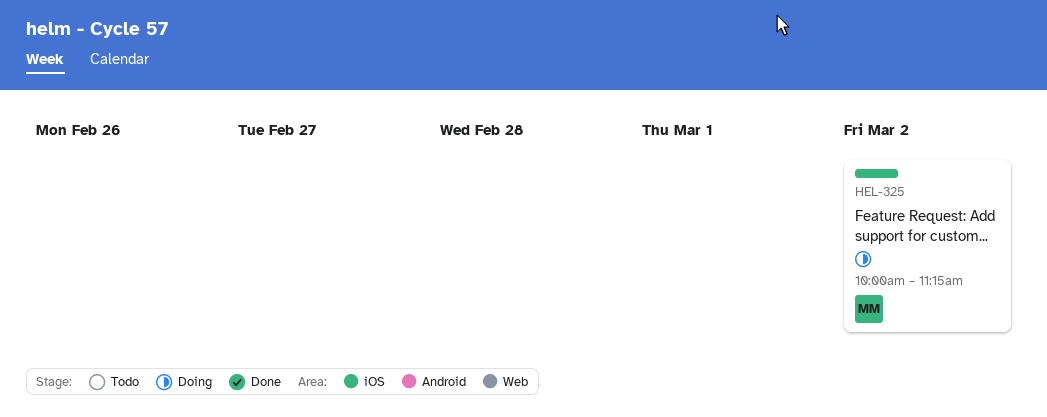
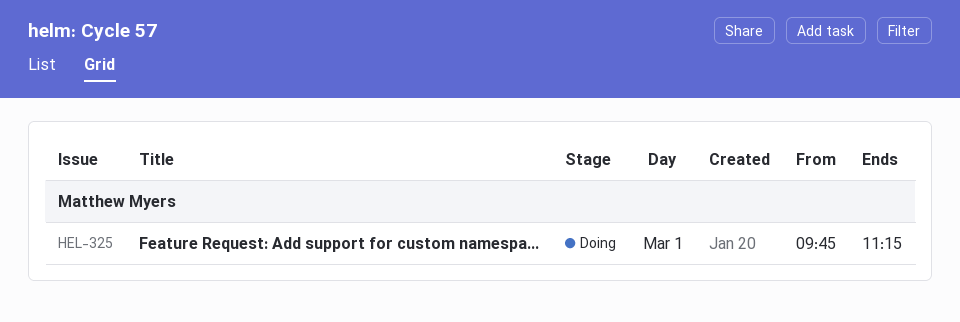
HEL-325, day: Mar 2 -> Mar 1
HEL-325, begins: 10:00 -> 09:45

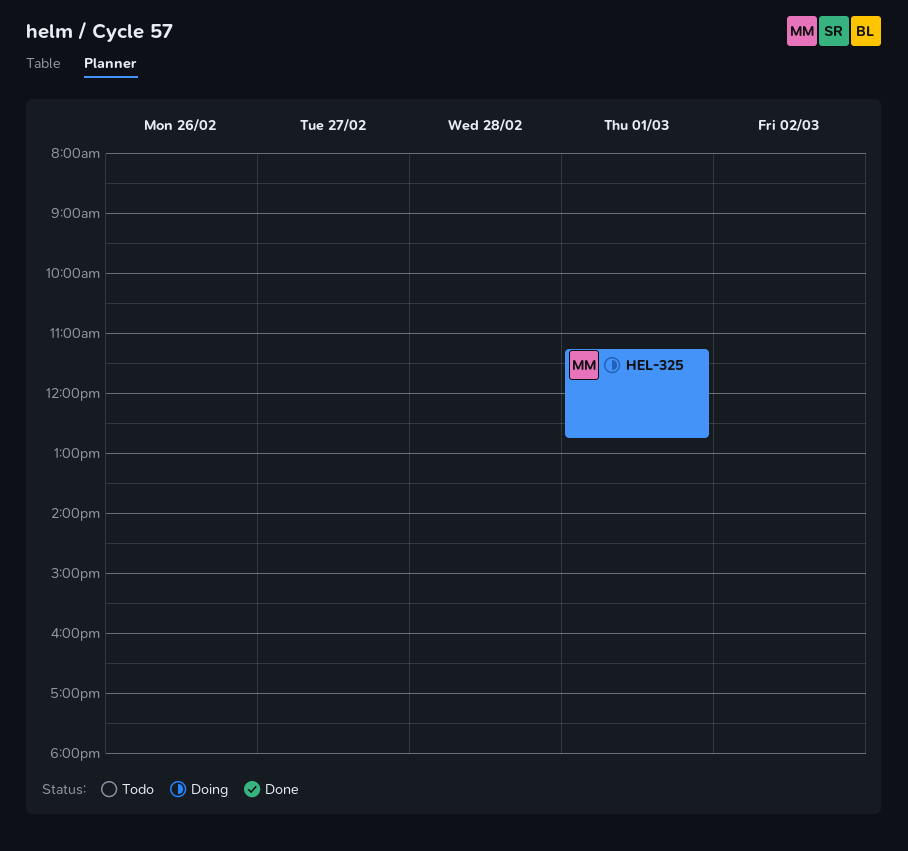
HEL-325, begins: 09:45 -> 11:15
HEL-325, ends: 11:15 -> 12:45

